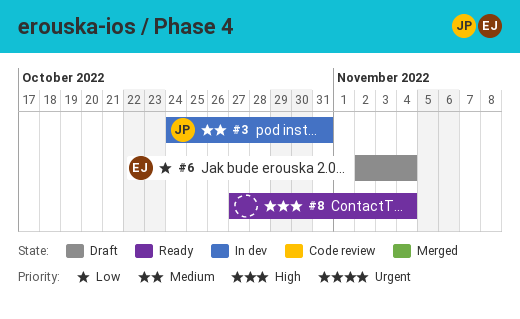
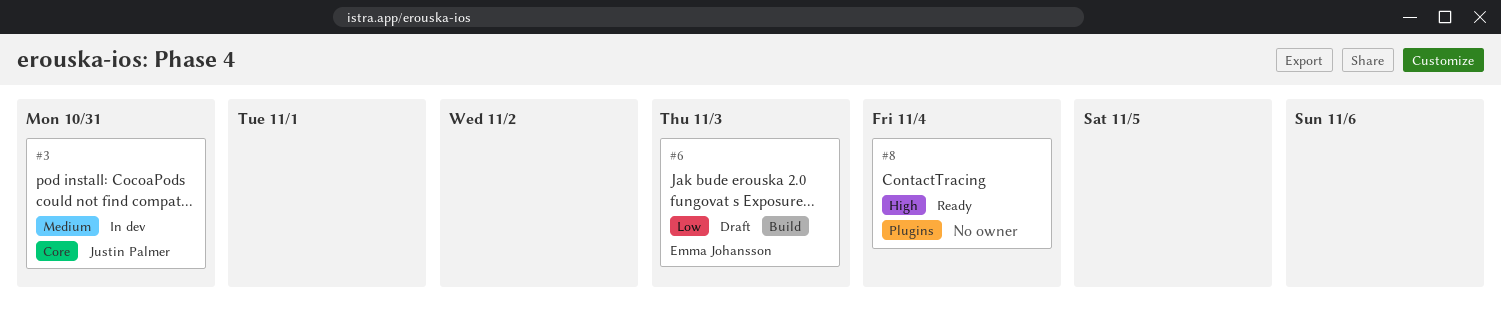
#6, due: Nov 4 -> Nov 3

